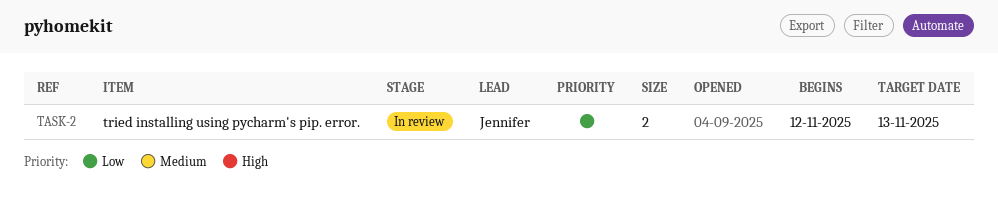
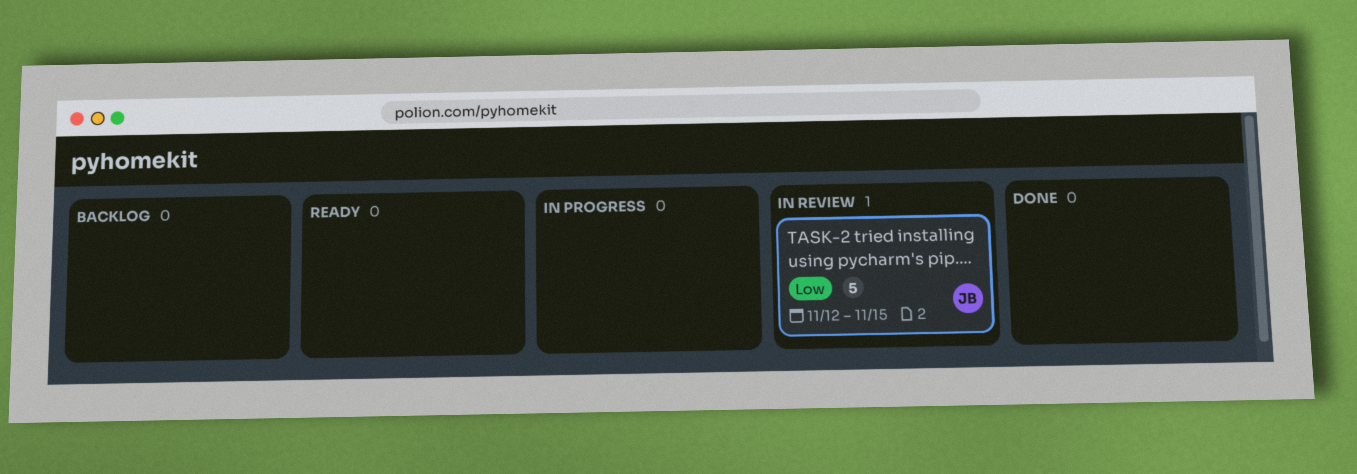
TASK-2, estimate: 2 -> 5
TASK-2, due: Nov 13 -> Nov 15

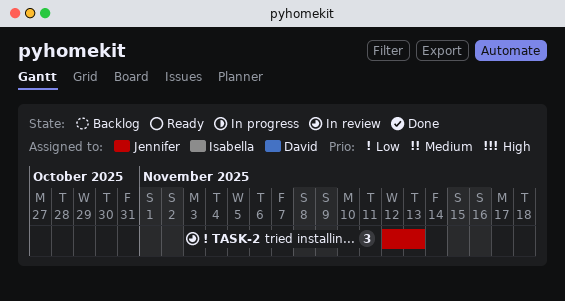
TASK-2, estimate: 5 -> 3
TASK-2, due: Nov 15 -> Nov 13

